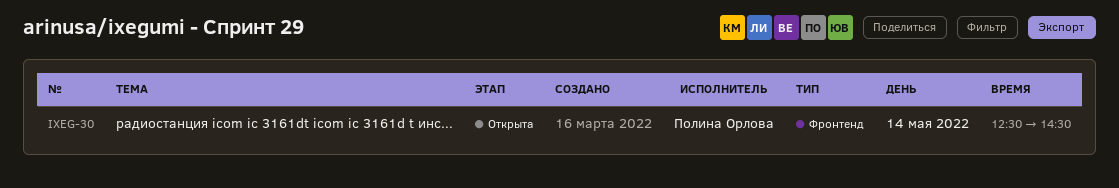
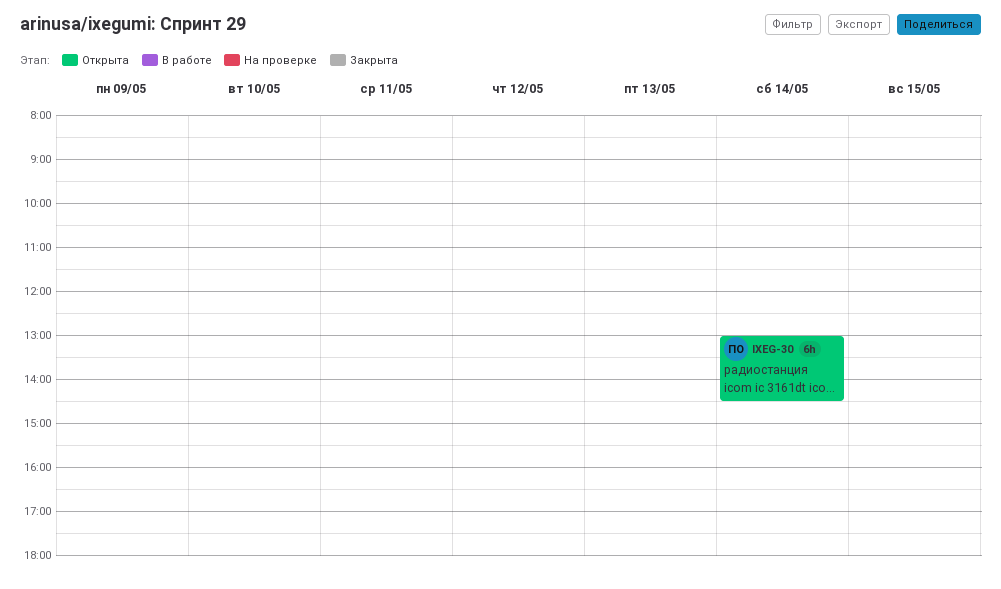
IXEG-30, begins: 12:30 -> 13:00

